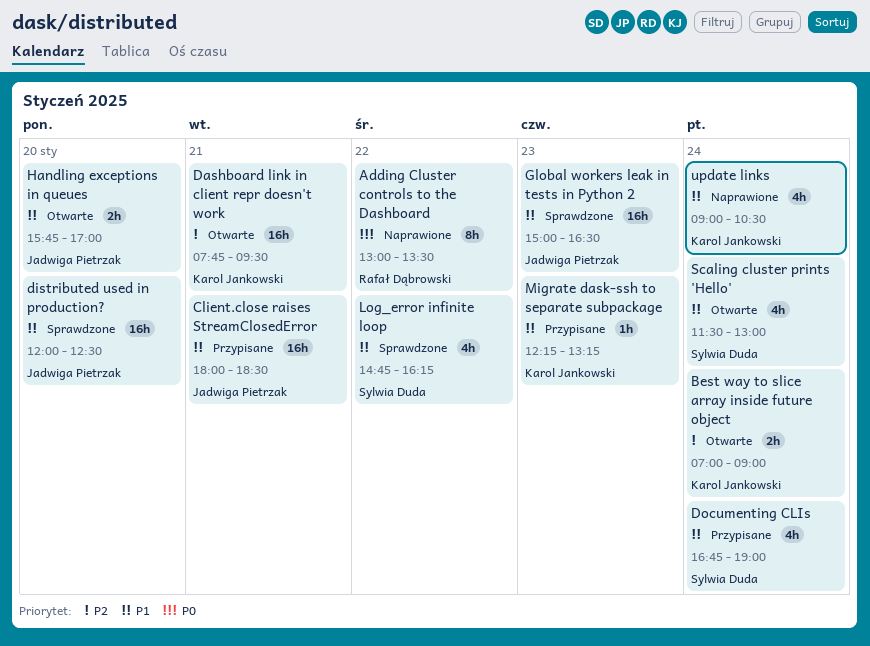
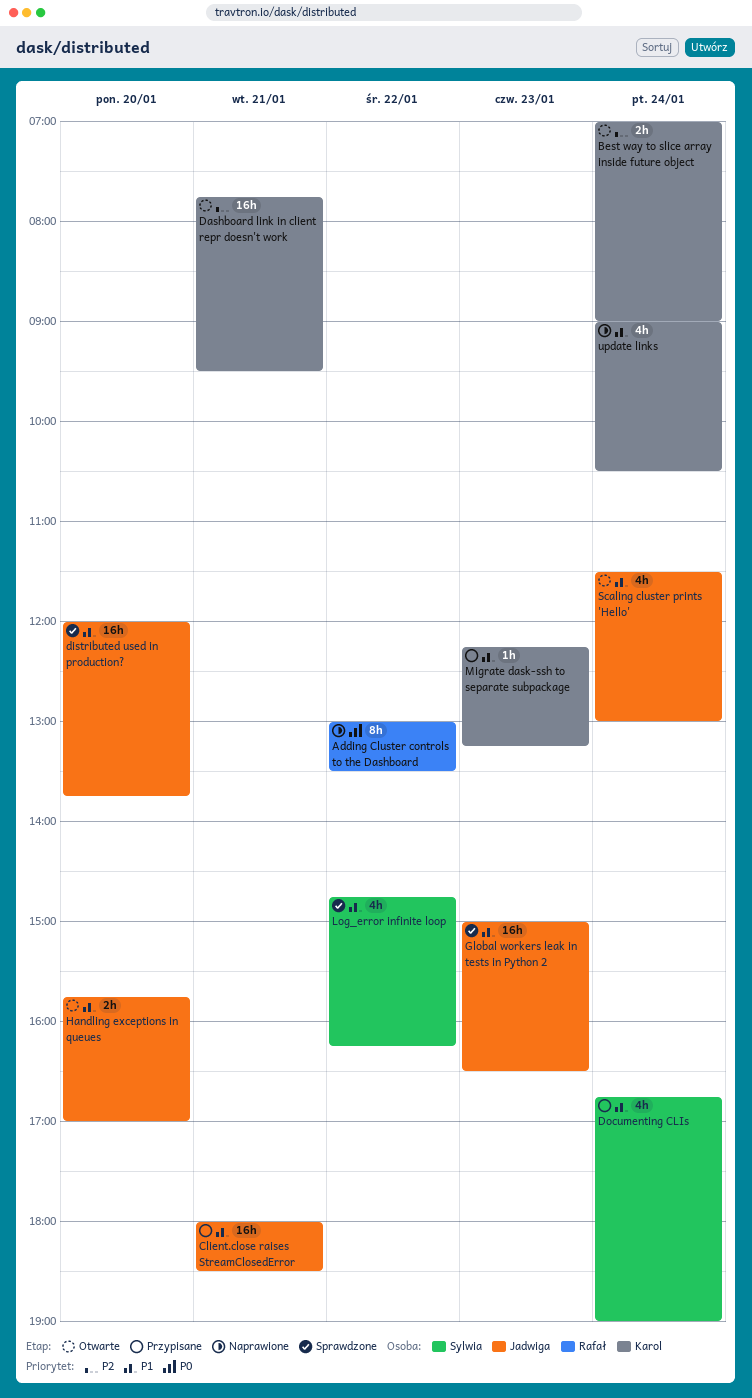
distributed used in production?, ends: 12:30 -> 13:45
Scaling cluster prints 'Hello', owner: Sylwia Duda -> Jadwiga Pietrzak

